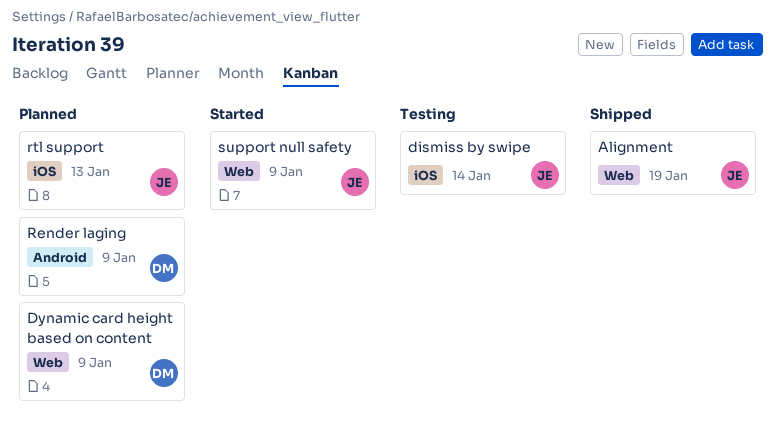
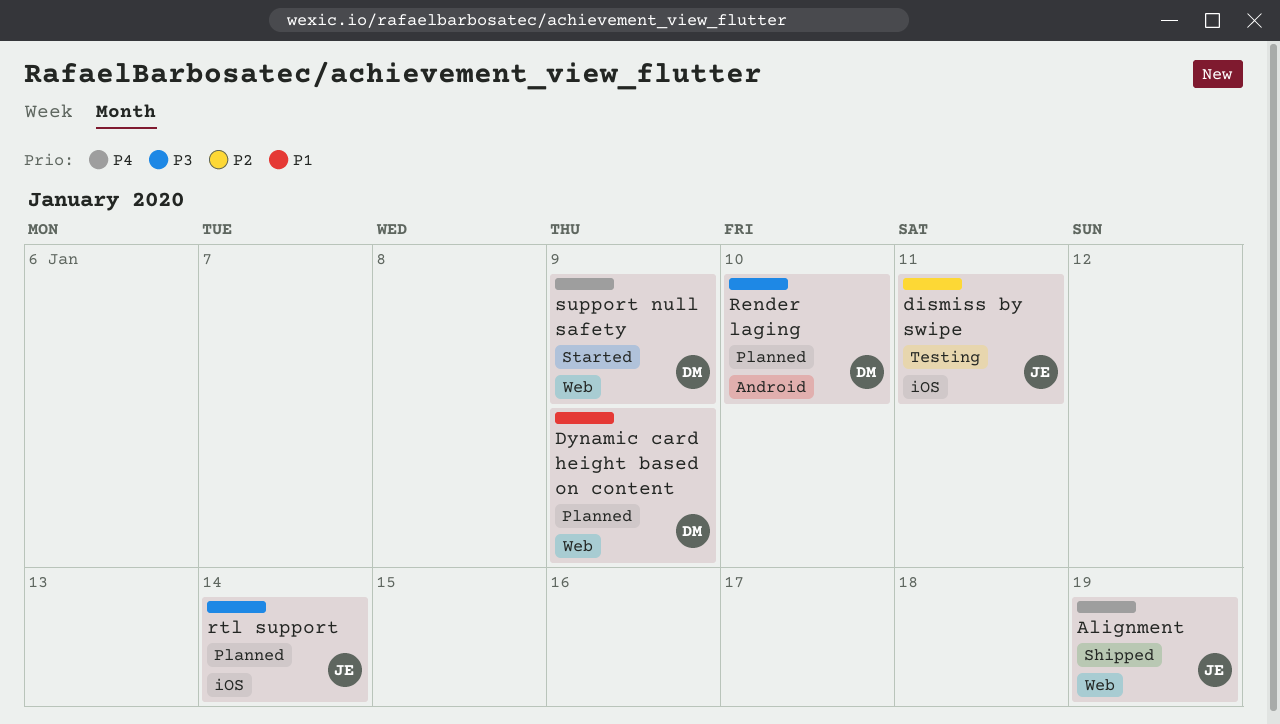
dismiss by swipe, due: Jan 14 -> Jan 11
Render laging, due: Jan 9 -> Jan 10
rtl support, due: Jan 13 -> Jan 14
support null safety, owner: JE -> DM

